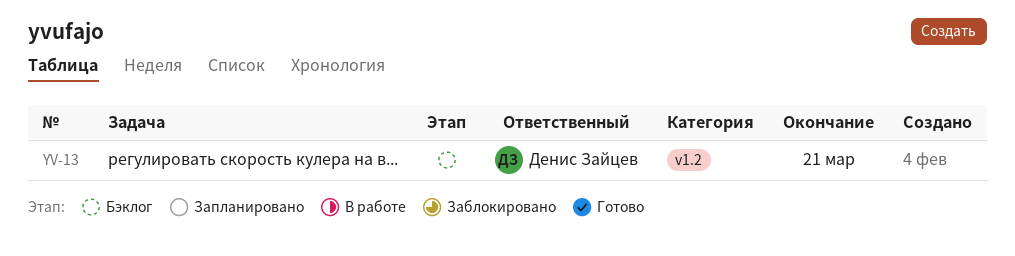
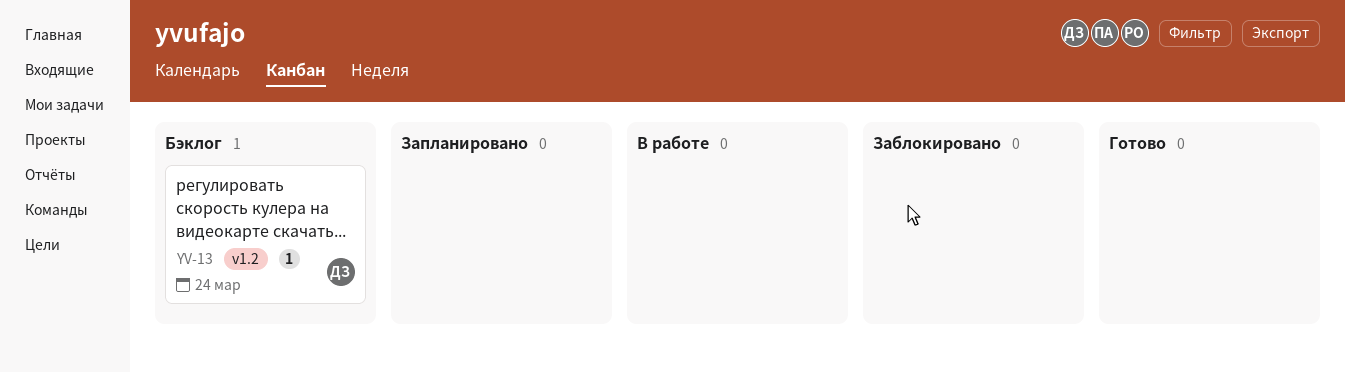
YV-13, due: Mar 21 -> Mar 24

